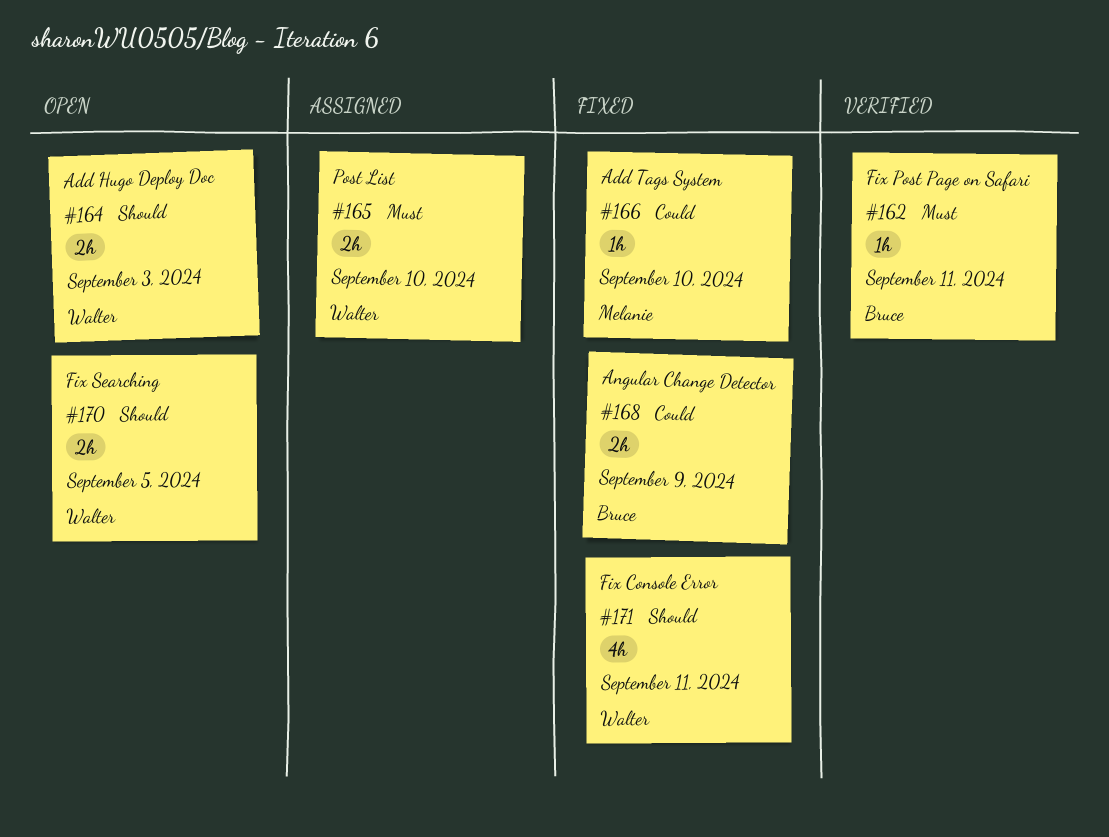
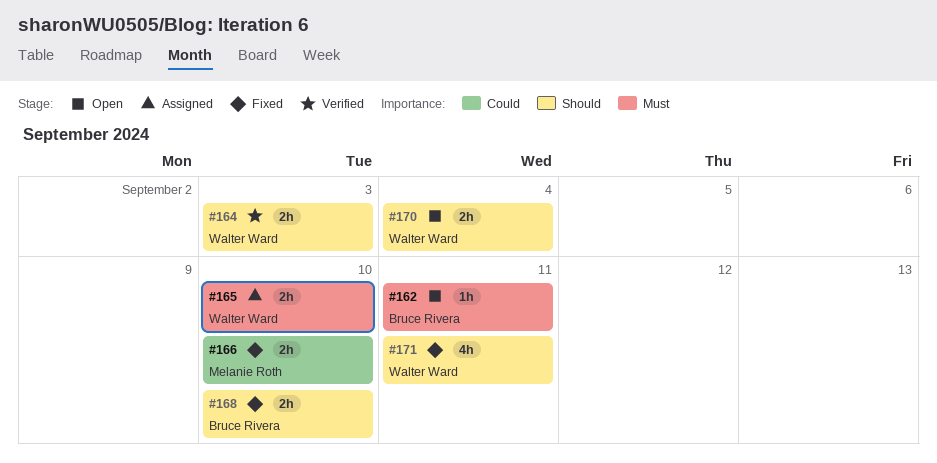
#162, status: Verified -> Open
#164, status: Open -> Verified
#166, estimate: 1h -> 2h
#168, priority: Could -> Should
#168, due: Sep 9 -> Sep 10
#170, due: Sep 5 -> Sep 4

